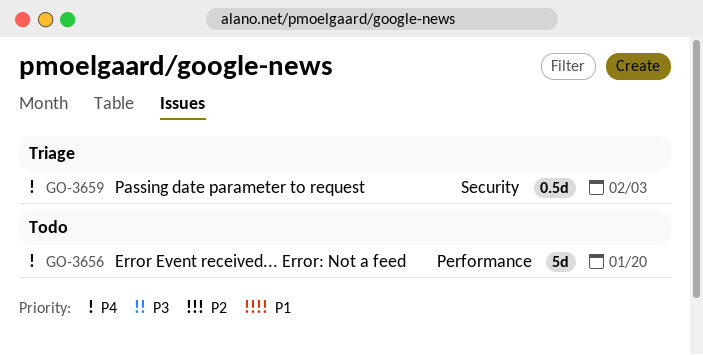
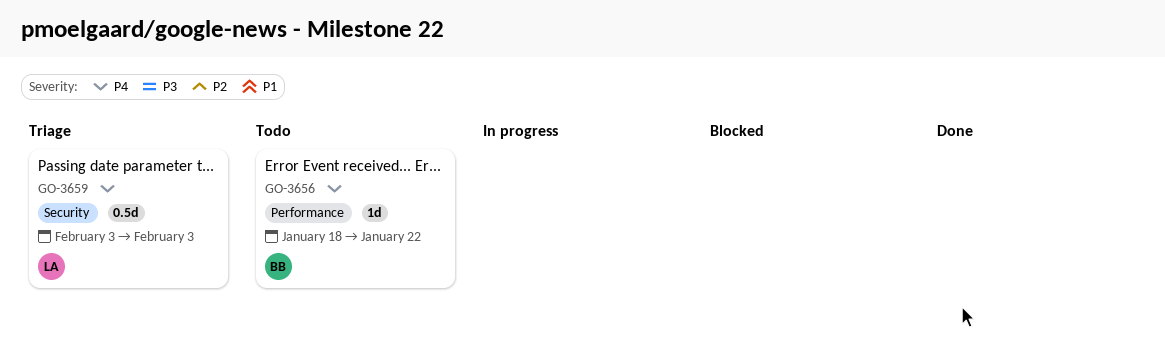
GO-3656, estimate: 5d -> 1d
GO-3656, due: Jan 20 -> Jan 22

